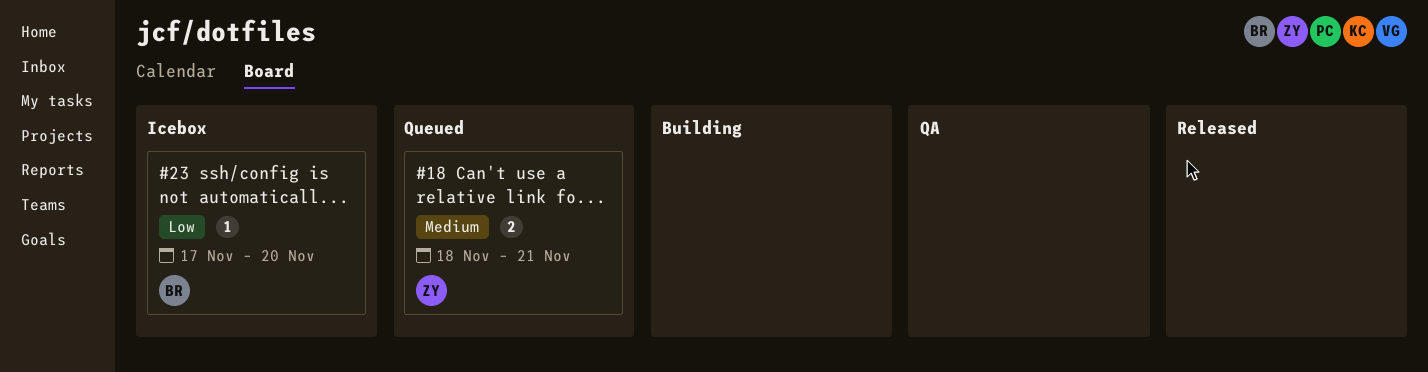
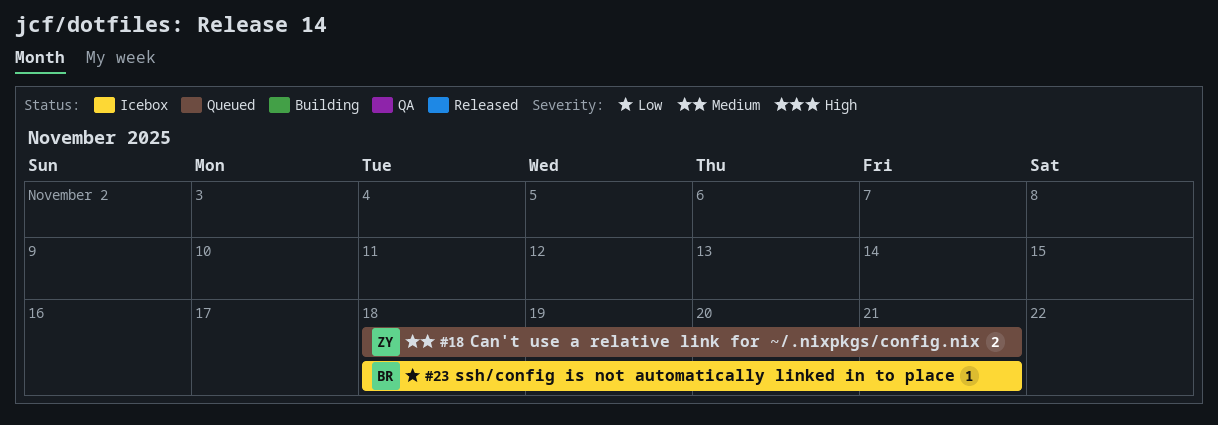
#23, start: Nov 17 -> Nov 18
#23, due: Nov 20 -> Nov 21

